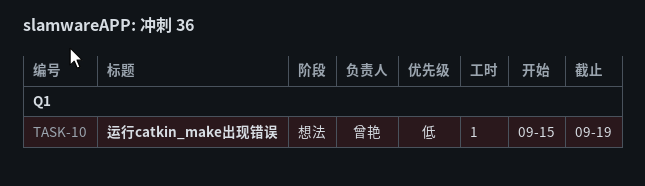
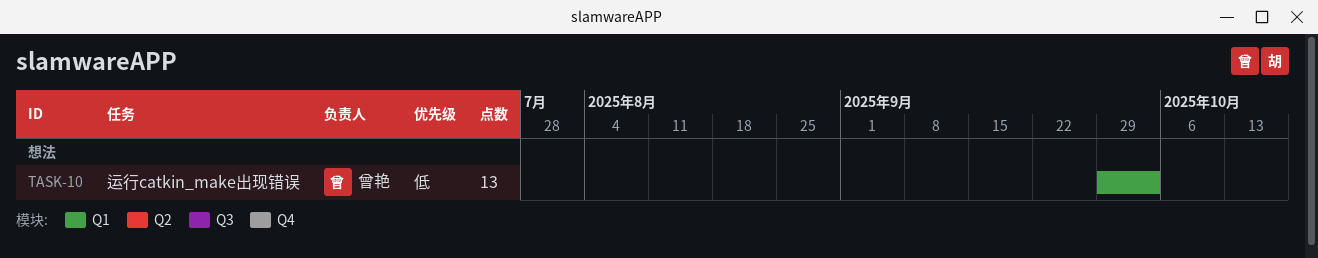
TASK-10, estimate: 1 -> 13
TASK-10, start: Sep 15 -> Sep 29
TASK-10, due: Sep 19 -> Oct 3

